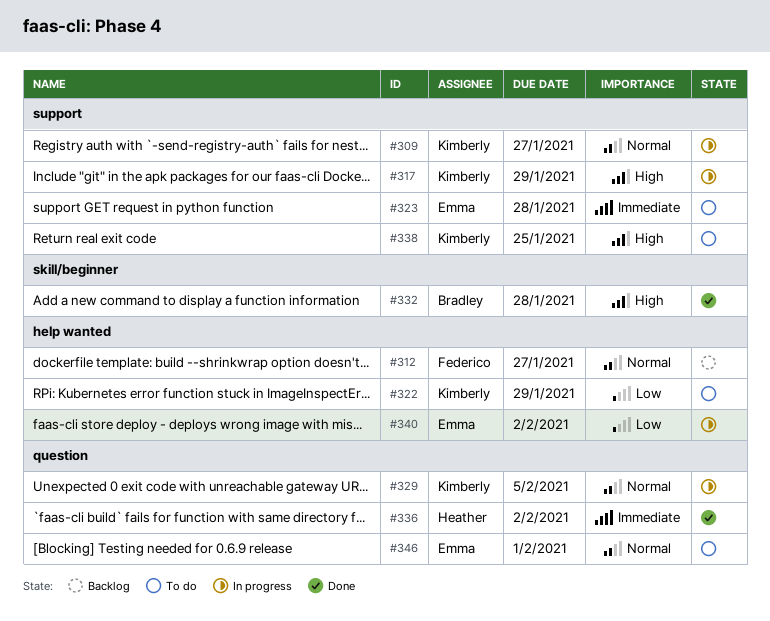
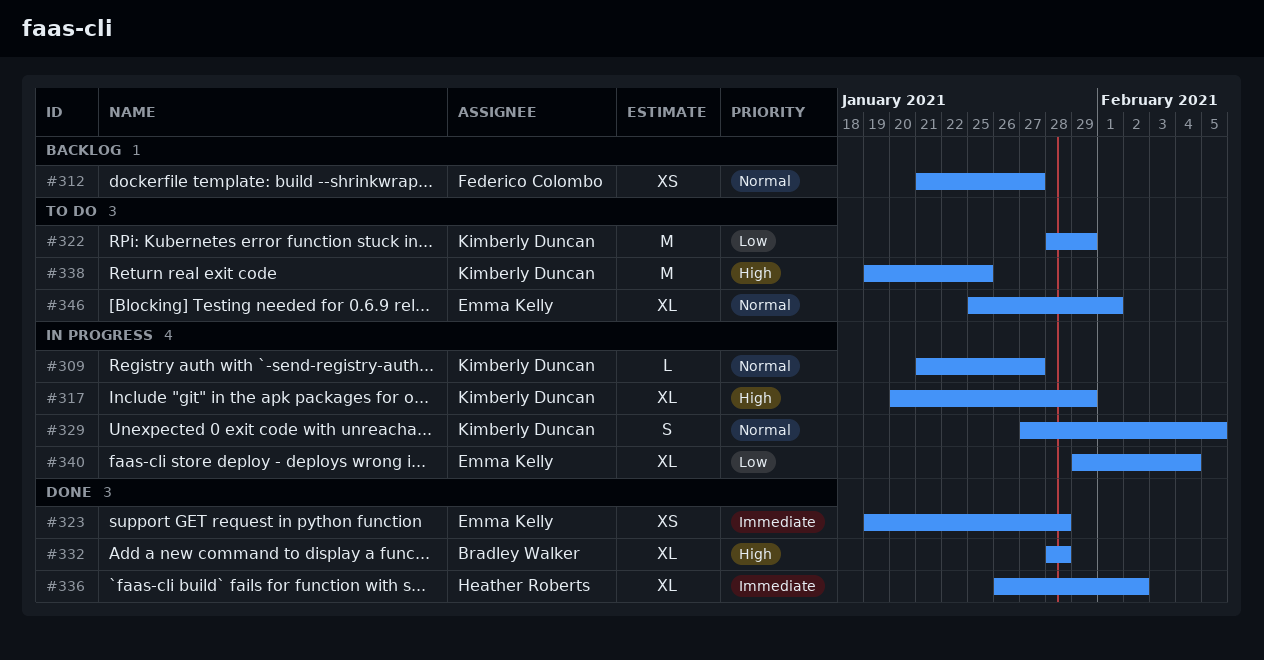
#323, status: To do -> Done
#340, due: Feb 2 -> Feb 4

